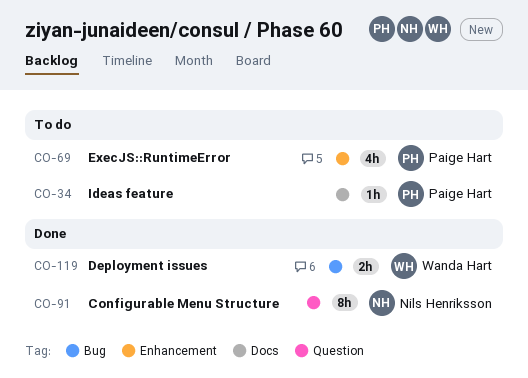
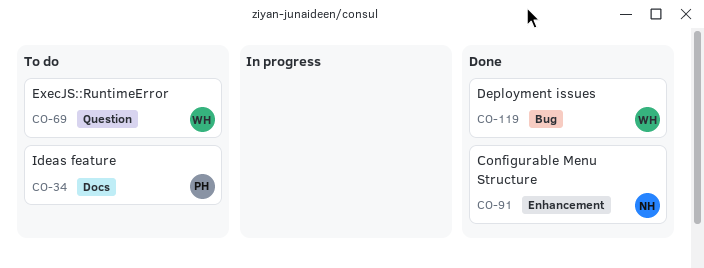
CO-69, owner: Paige Hart -> Wanda Hart
CO-69, label: Enhancement -> Question
CO-91, label: Question -> Enhancement

